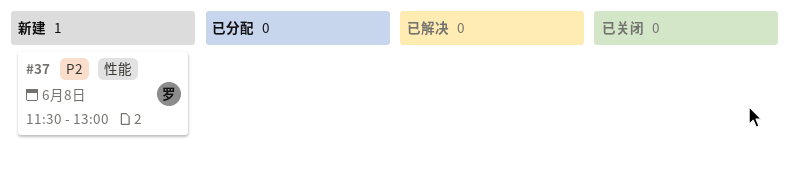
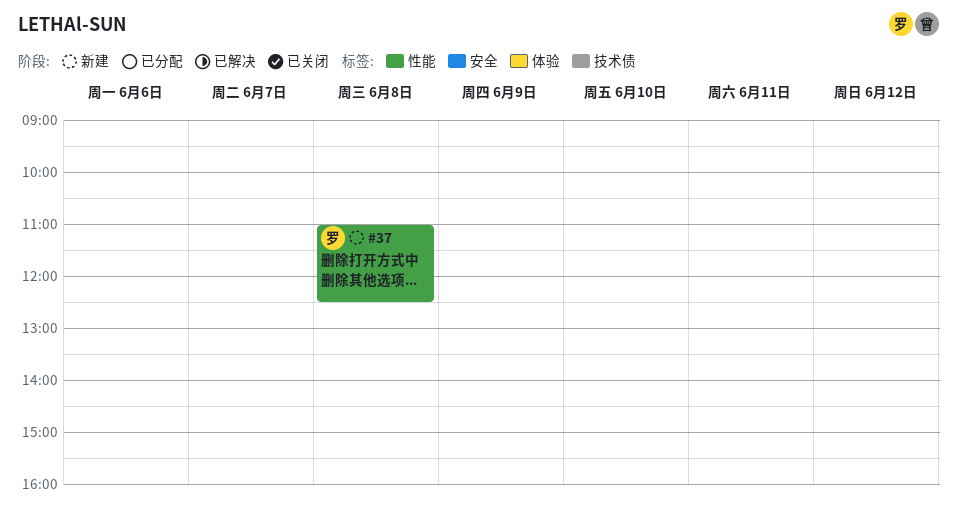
#37, begins: 11:30 -> 11:00
#37, ends: 13:00 -> 12:30

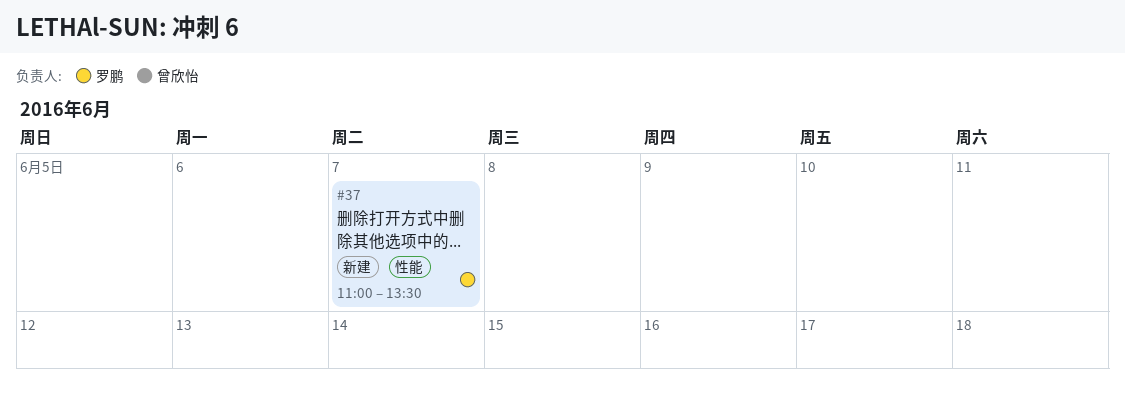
#37, day: Jun 8 -> Jun 7
#37, ends: 12:30 -> 13:30

